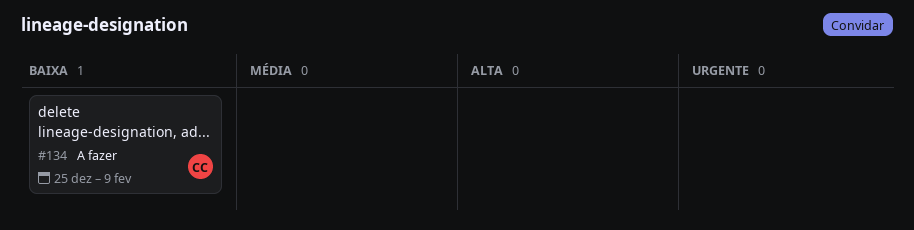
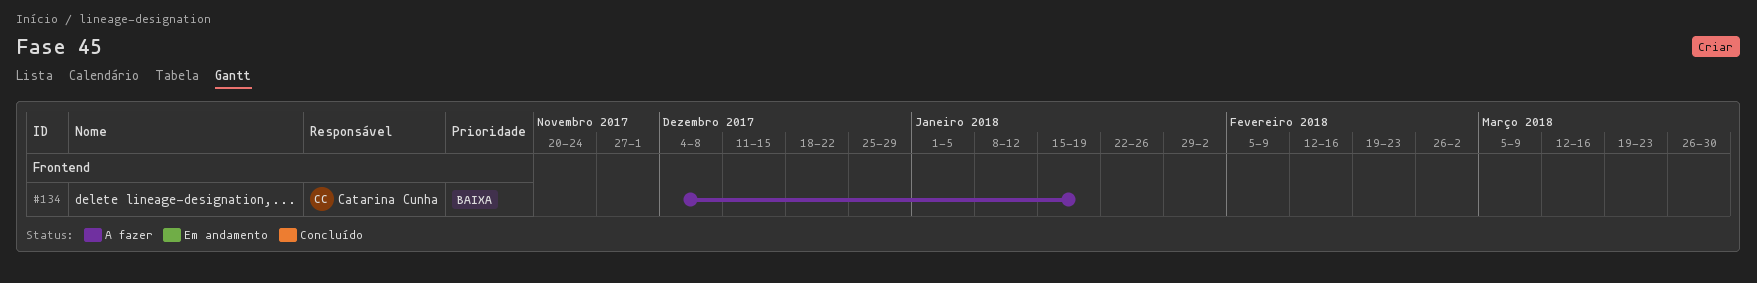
#134, start: Dec 25 -> Dec 4
#134, due: Feb 9 -> Jan 19

